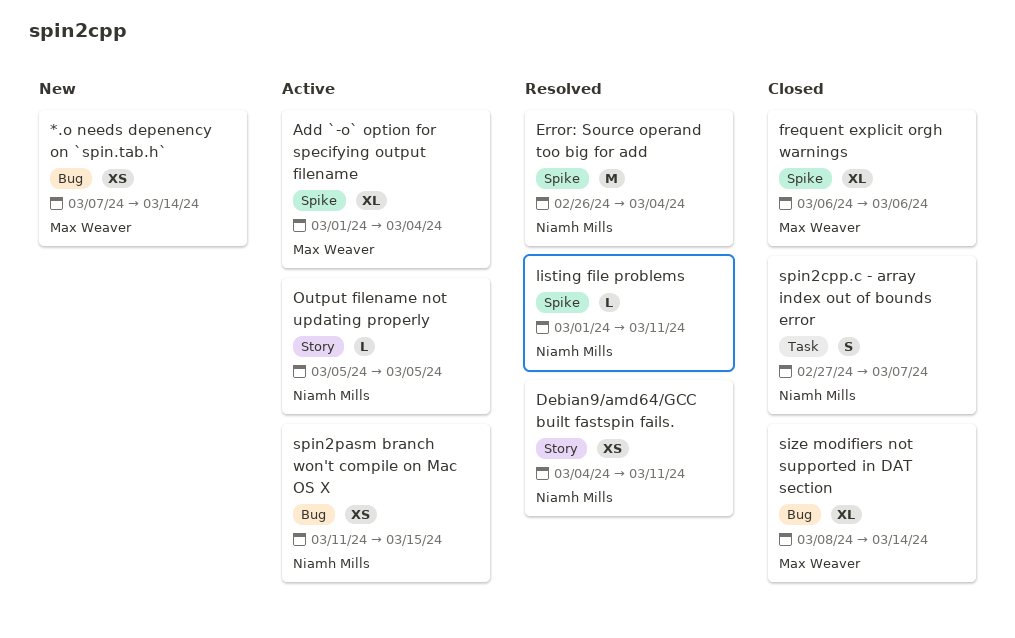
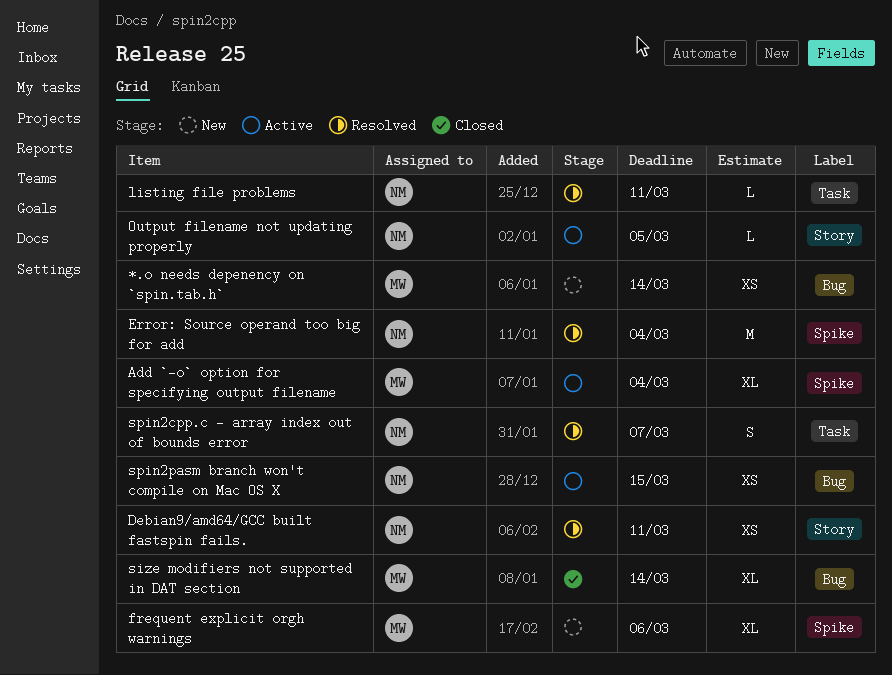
frequent explicit orgh warnings, status: Closed -> New
listing file problems, label: Spike -> Task
spin2cpp.c - array index out of bounds error, status: Closed -> Resolved

